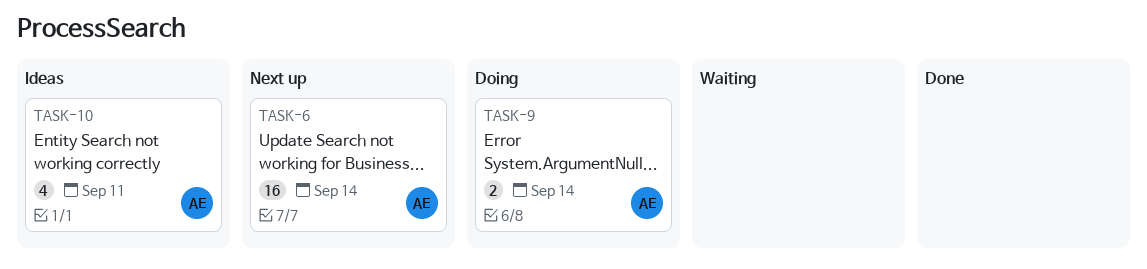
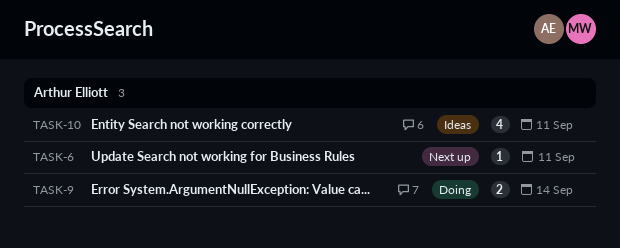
TASK-6, estimate: 16 -> 1
TASK-6, due: Sep 14 -> Sep 11

